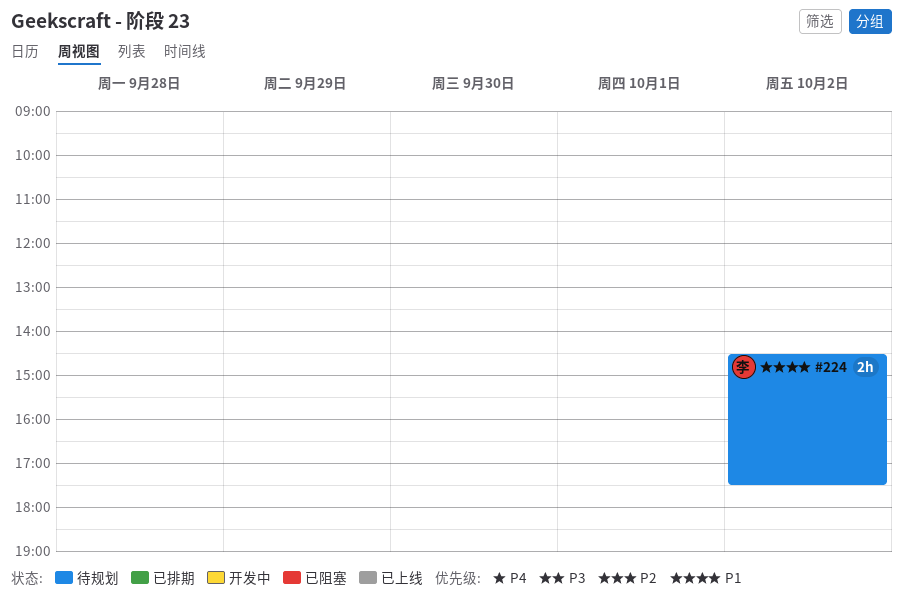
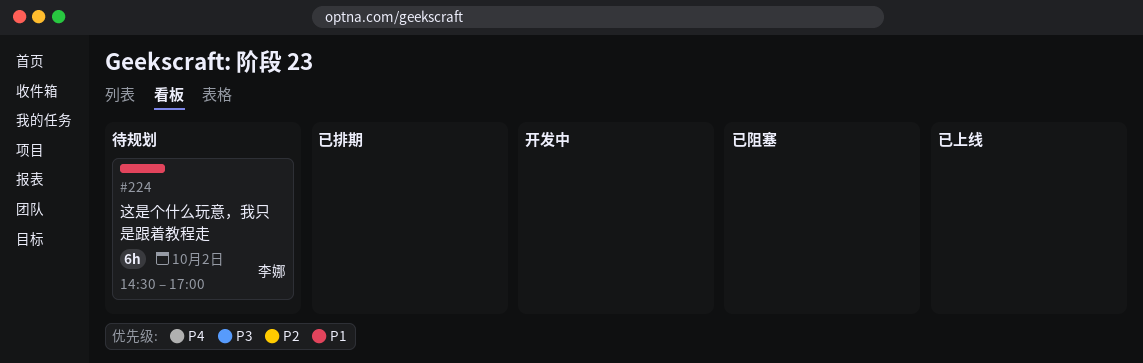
#224, estimate: 2h -> 6h
#224, ends: 17:30 -> 17:00

